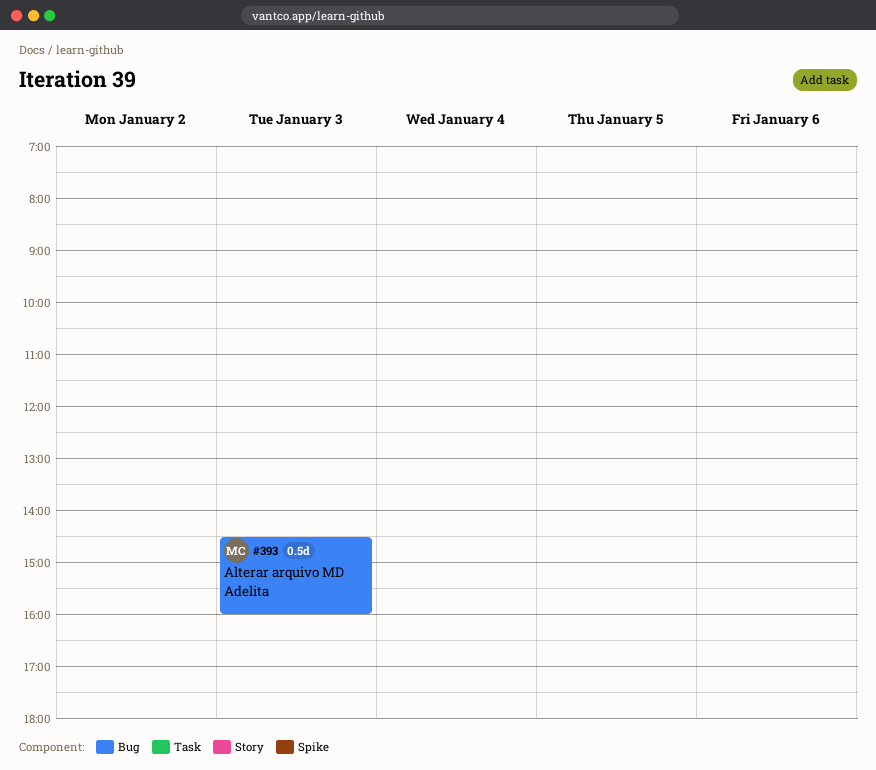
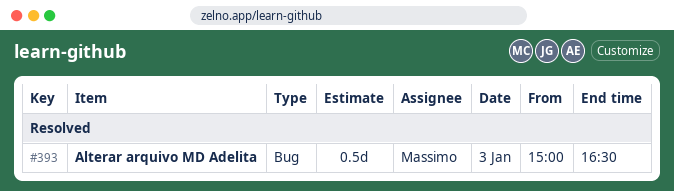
#393, begins: 14:30 -> 15:00
#393, ends: 16:00 -> 16:30

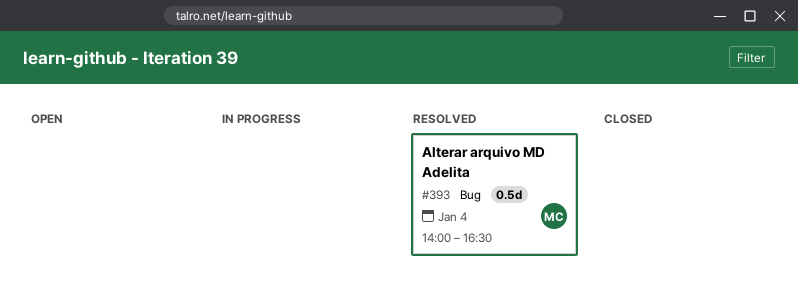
#393, day: Jan 3 -> Jan 4
#393, begins: 15:00 -> 14:00

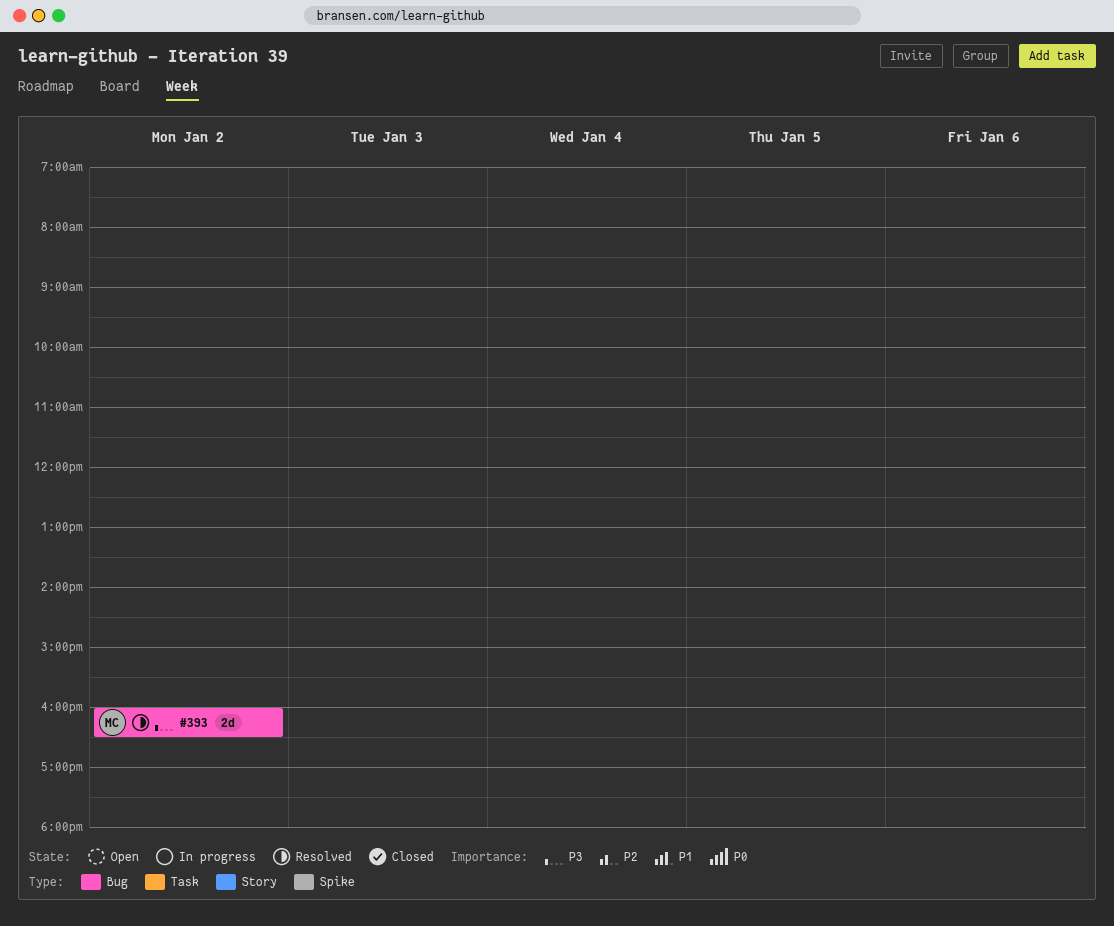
#393, estimate: 0.5d -> 2d
#393, day: Jan 4 -> Jan 2
#393, begins: 14:00 -> 16:00

